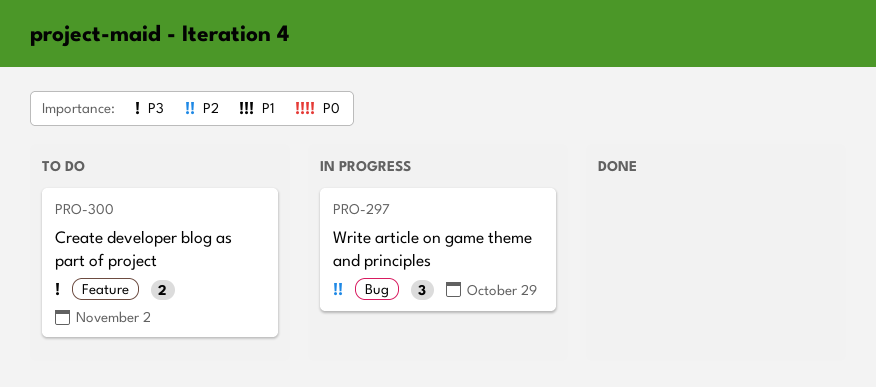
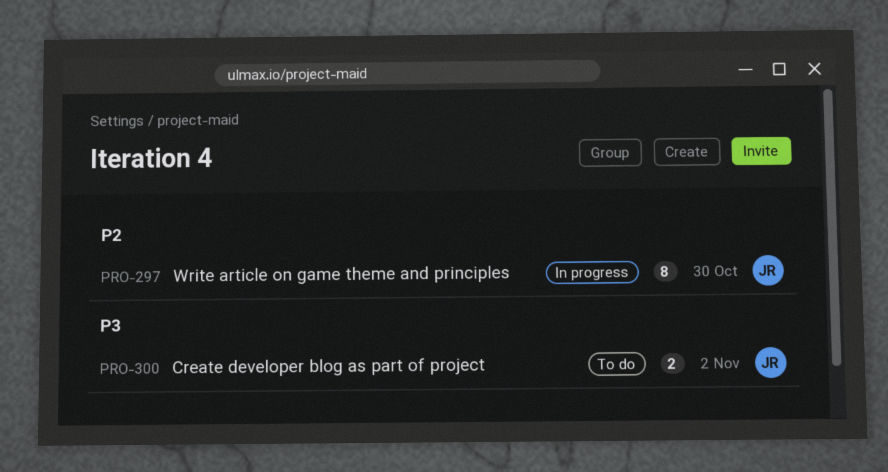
PRO-297, estimate: 3 -> 8
PRO-297, due: Oct 29 -> Oct 30

